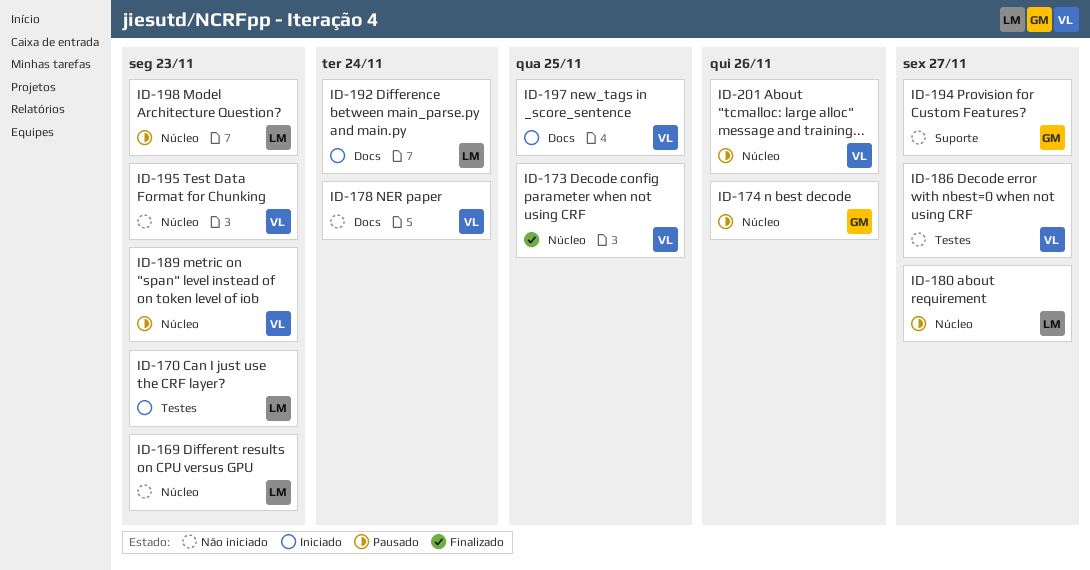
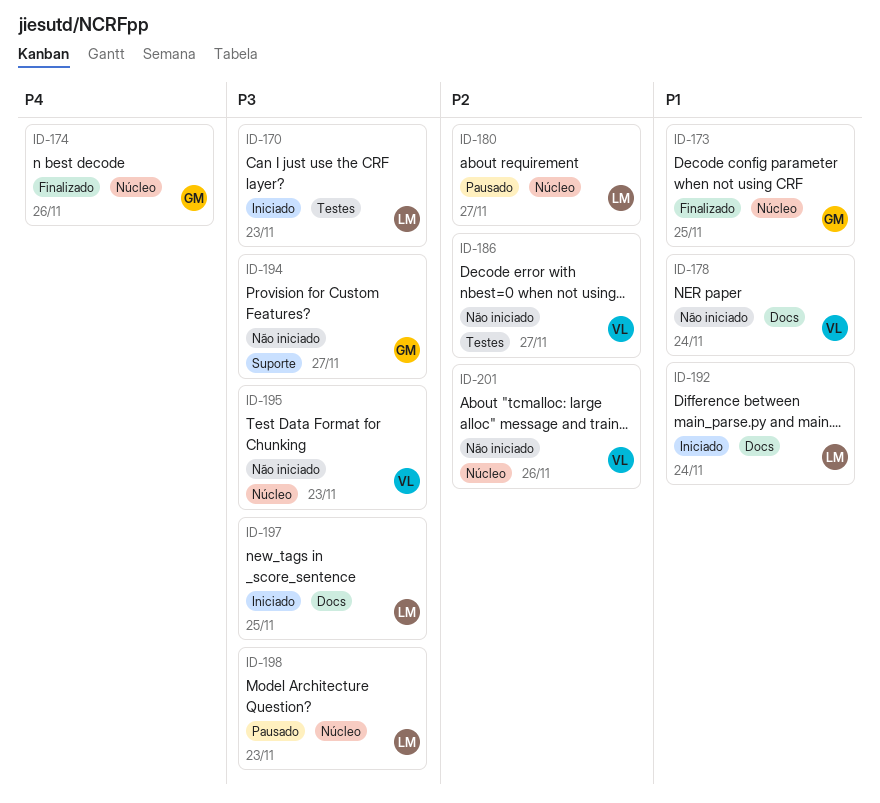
ID-169: present -> none
ID-173, owner: VL -> GM
ID-174, status: Pausado -> Finalizado
ID-189: present -> none
ID-197, owner: VL -> LM
ID-201, status: Pausado -> Não iniciado

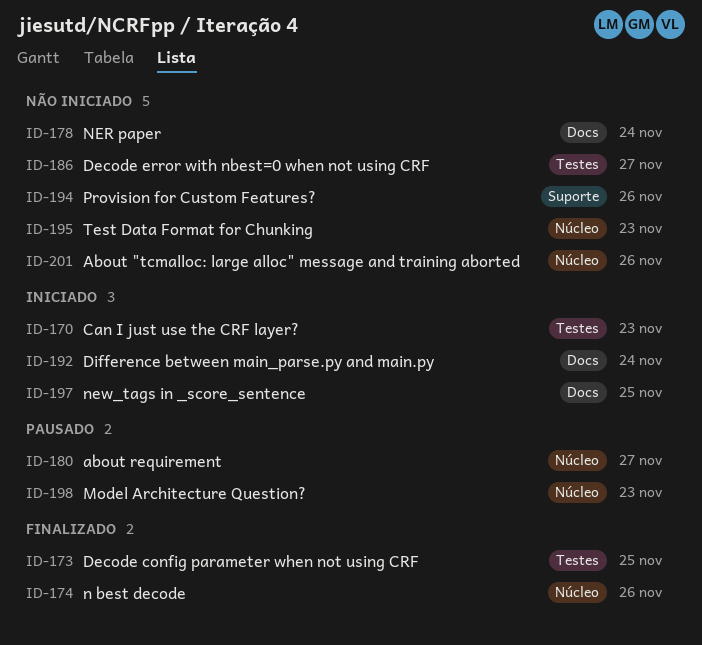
ID-173, label: Núcleo -> Testes
ID-194, due: Nov 27 -> Nov 26

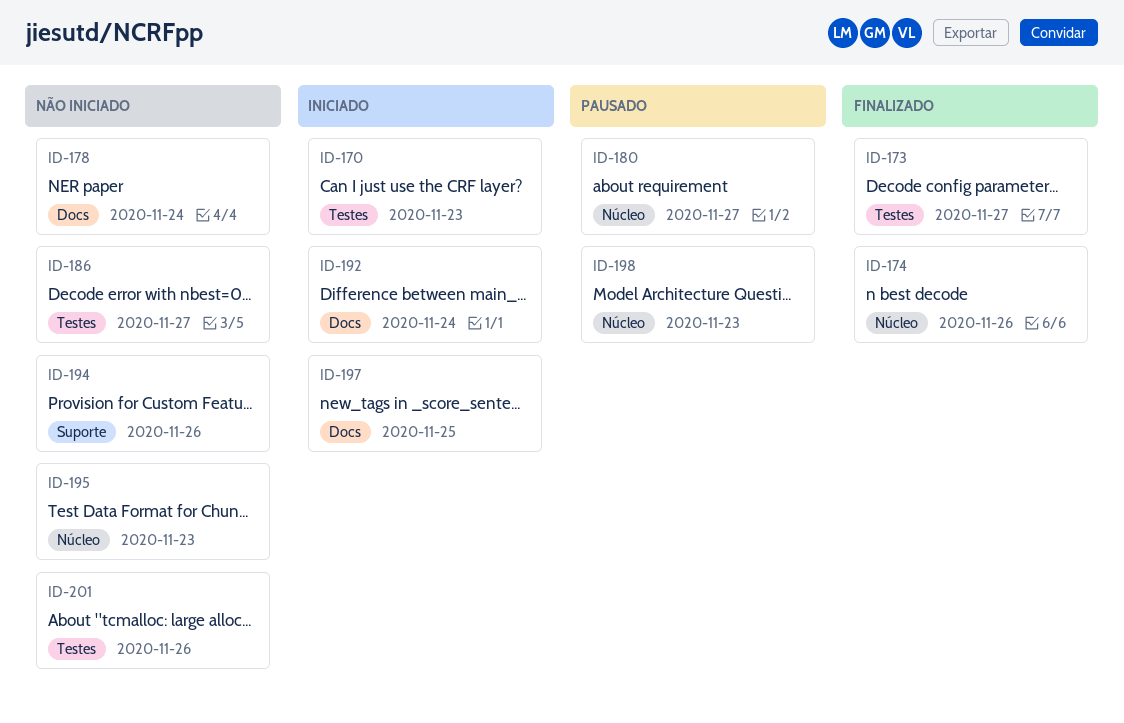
ID-173, due: Nov 25 -> Nov 27
ID-201, label: Núcleo -> Testes

